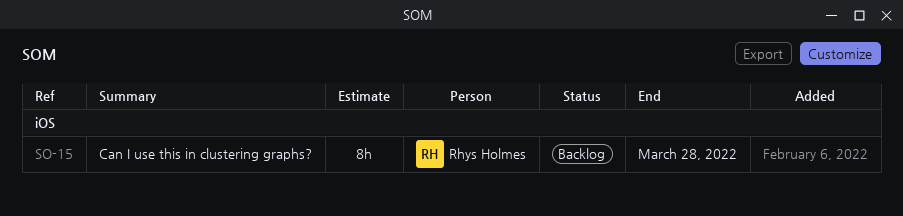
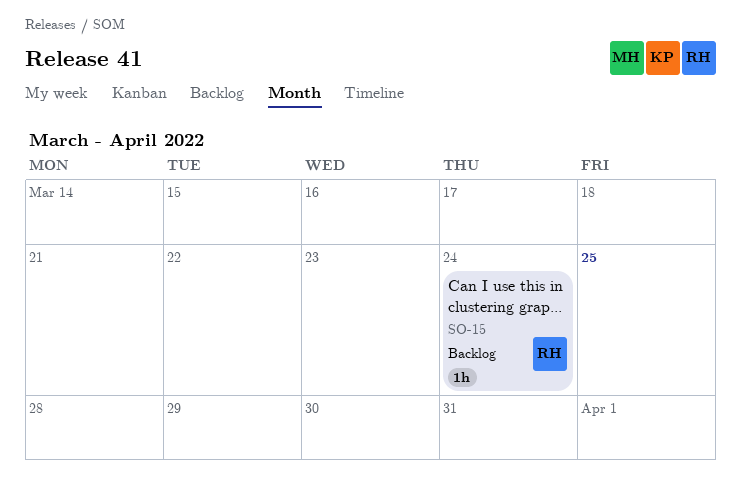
SO-15, estimate: 8h -> 1h
SO-15, due: Mar 28 -> Mar 24

